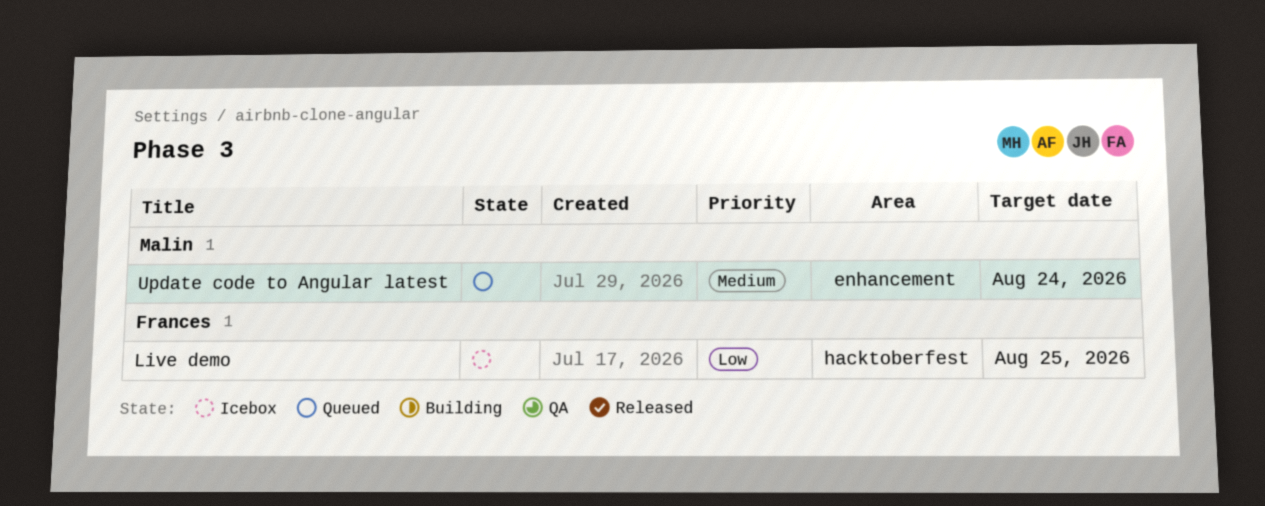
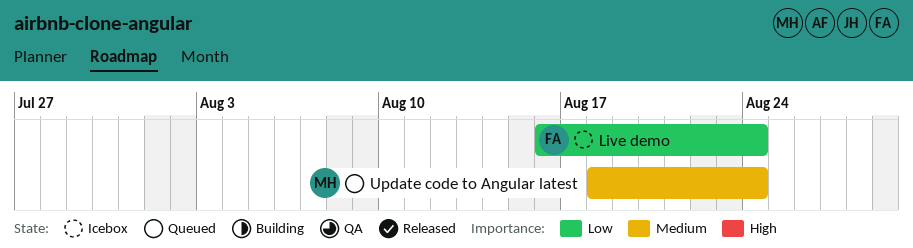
Live demo, due: Aug 25 -> Aug 24

